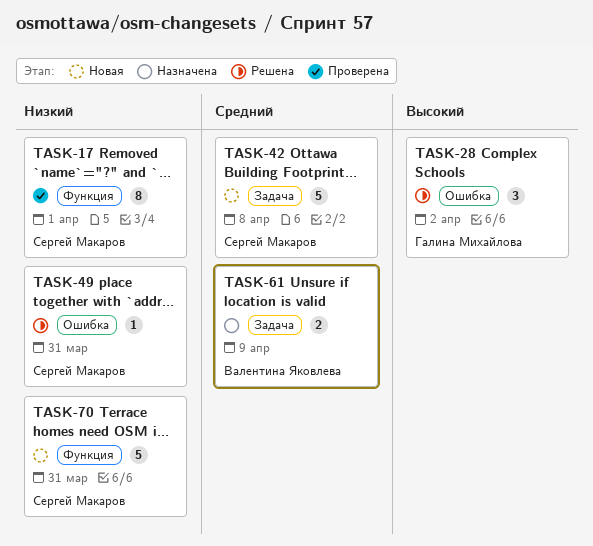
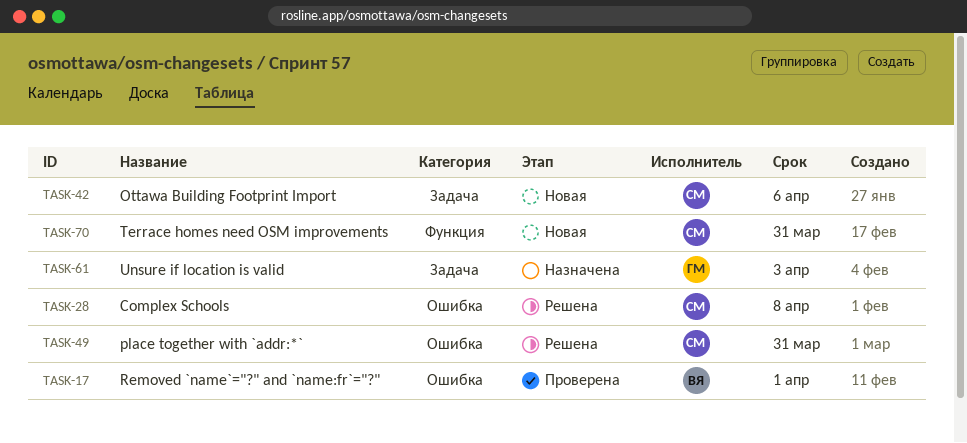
TASK-17, owner: Сергей Макаров -> Валентина Яковлева
TASK-17, label: Функция -> Ошибка
TASK-28, owner: Галина Михайлова -> Сергей Макаров
TASK-28, due: Apr 2 -> Apr 8
TASK-42, due: Apr 8 -> Apr 6
TASK-61, owner: Валентина Яковлева -> Галина Михайлова
TASK-61, due: Apr 9 -> Apr 3

